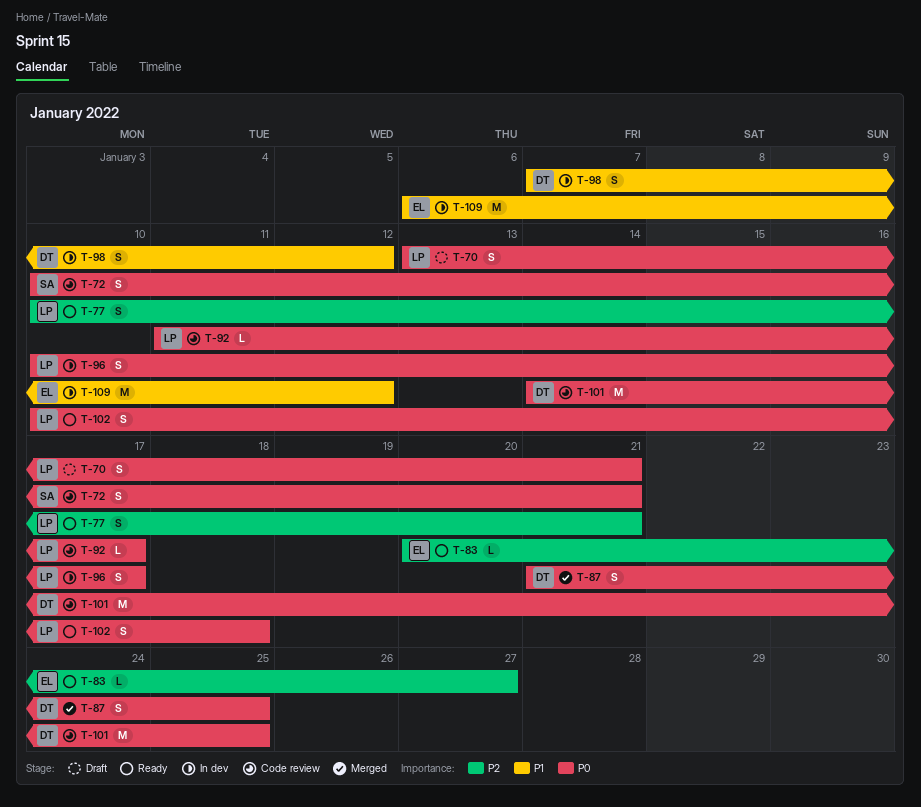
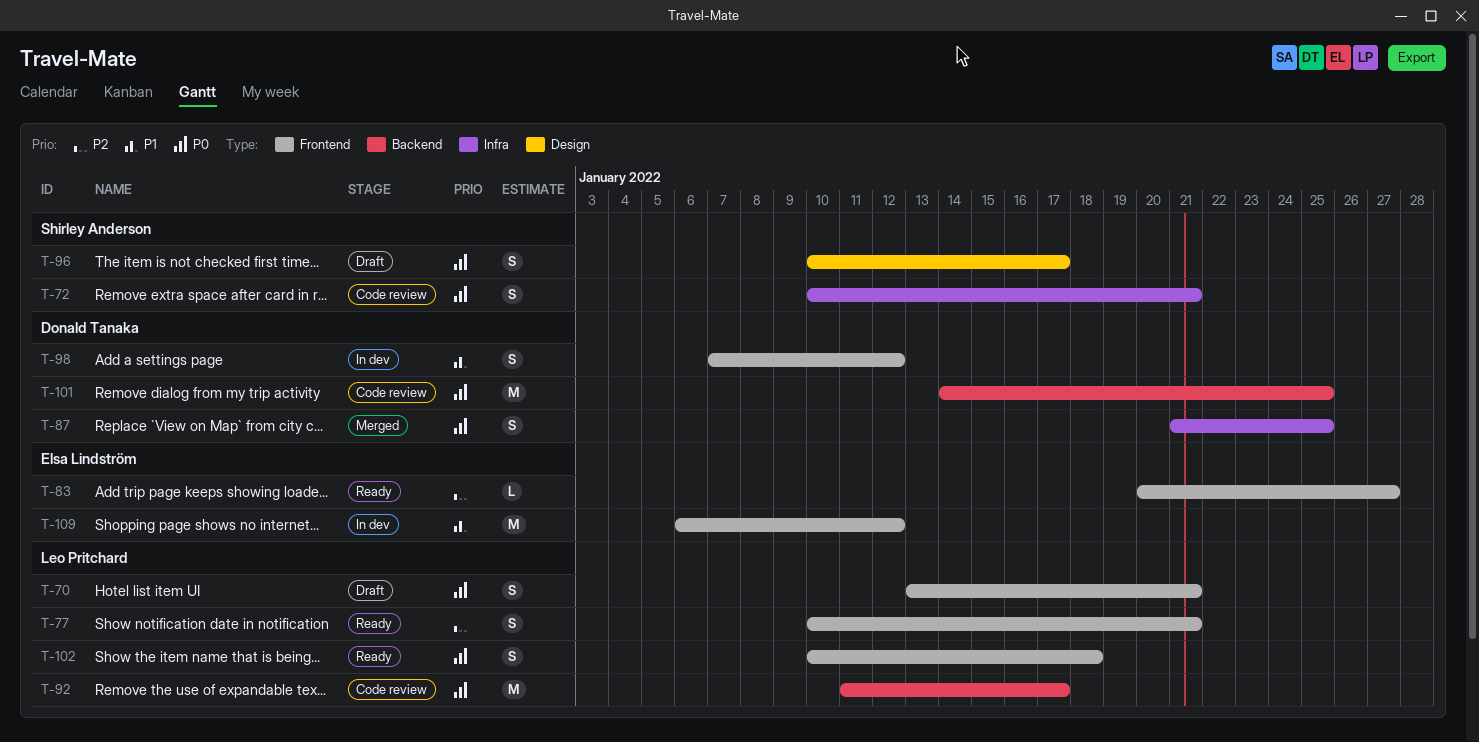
T-92, estimate: L -> M
T-96, status: In dev -> Draft
T-96, owner: Leo Pritchard -> Shirley Anderson

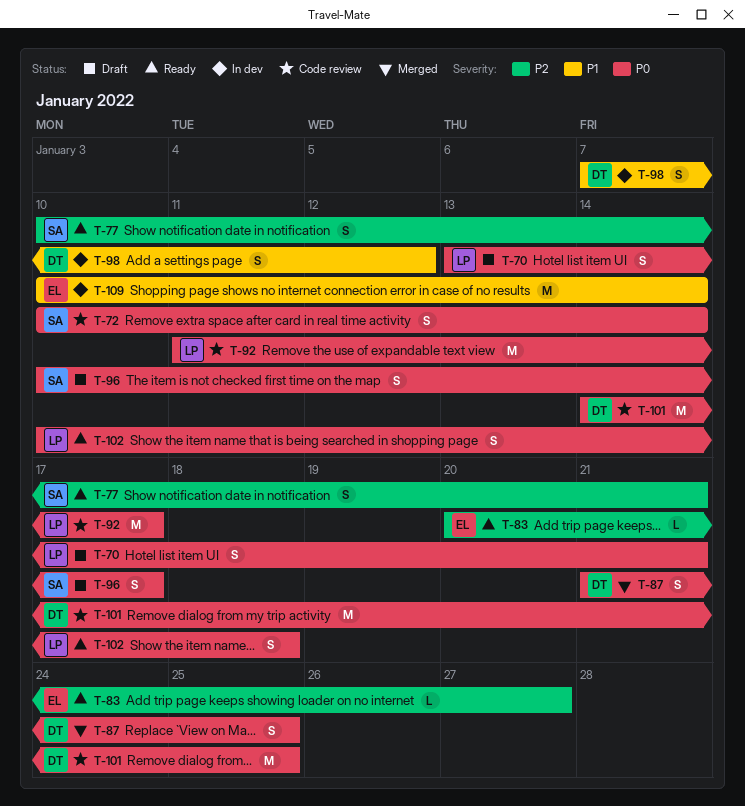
T-72, due: Jan 21 -> Jan 14
T-77, owner: Leo Pritchard -> Shirley Anderson
T-109, start: Jan 6 -> Jan 10
T-109, due: Jan 12 -> Jan 14

